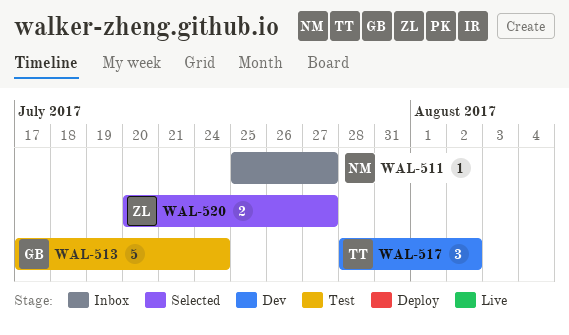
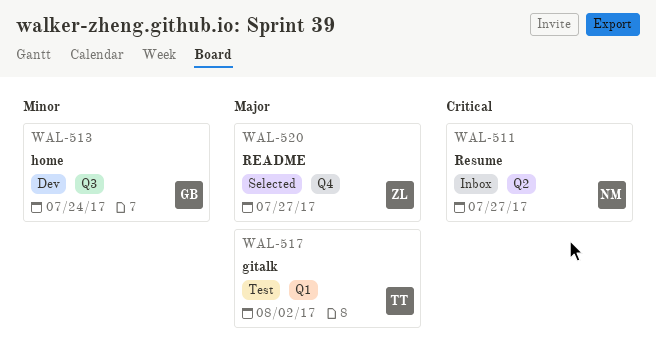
WAL-513, status: Test -> Dev
WAL-517, status: Dev -> Test

